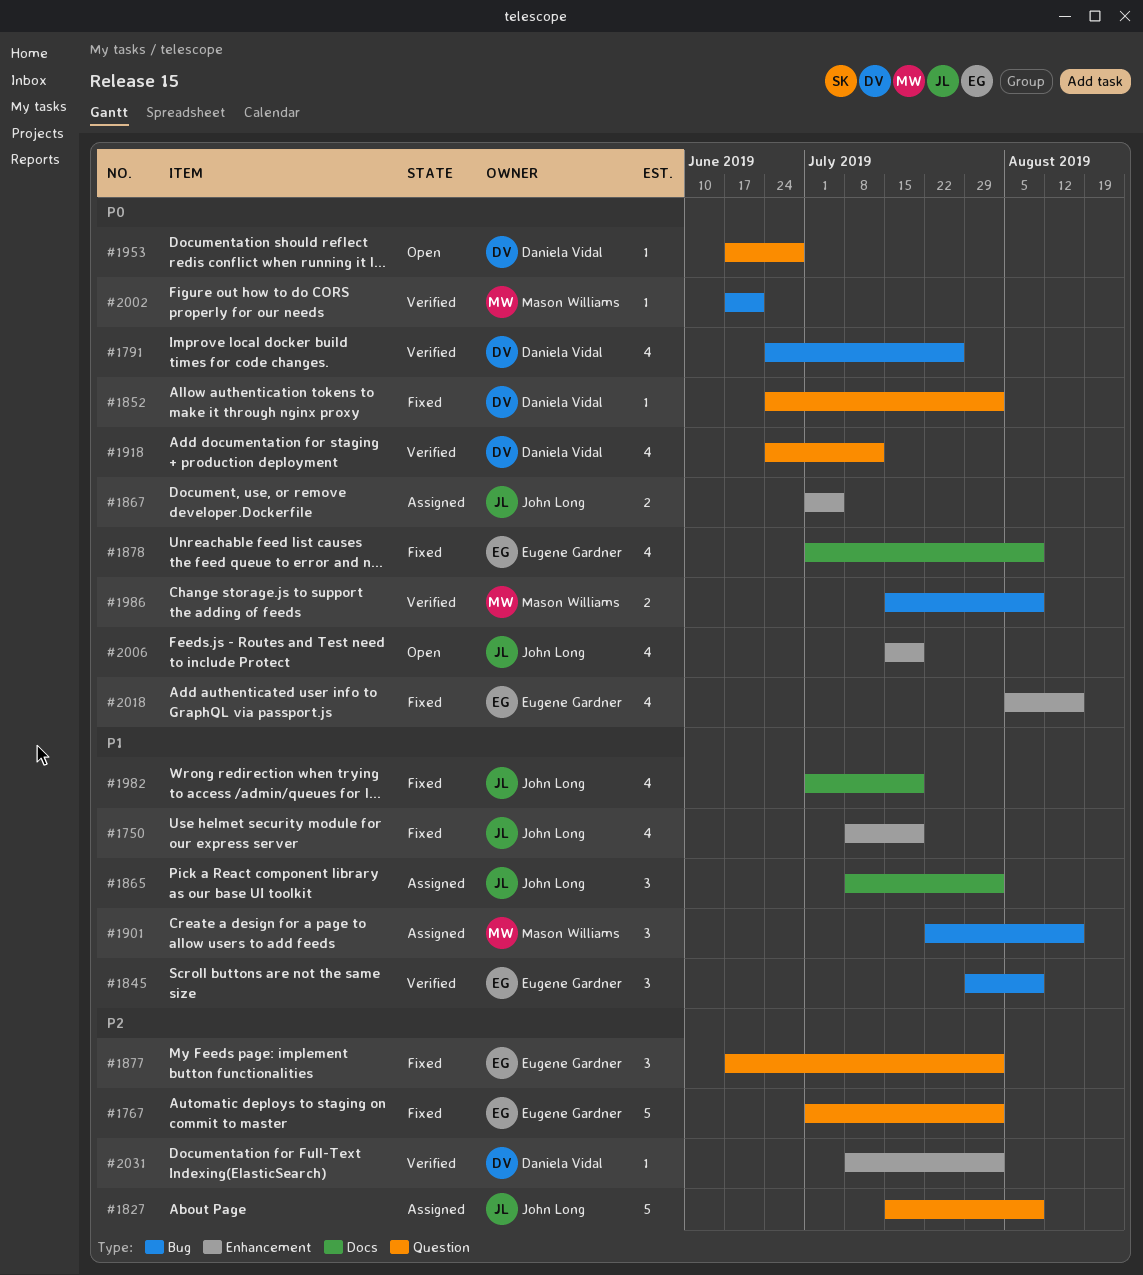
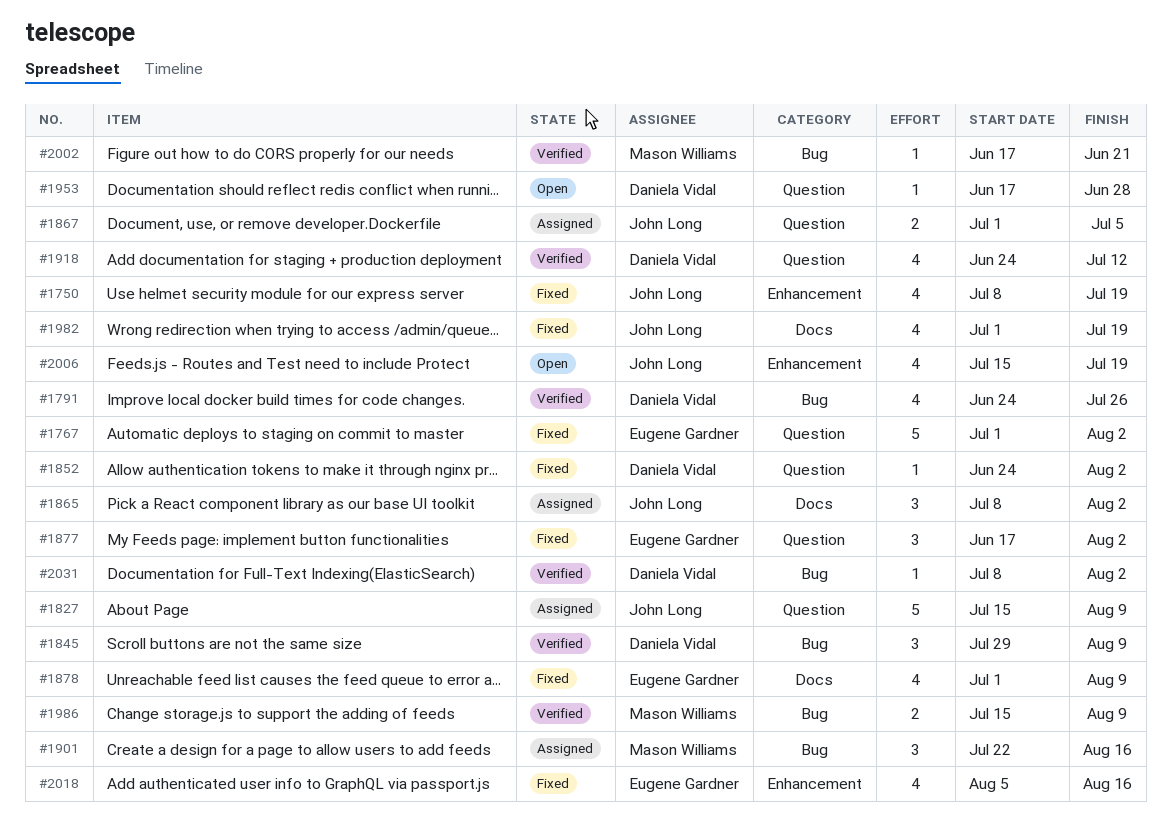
#1845, owner: Eugene Gardner -> Daniela Vidal
#1867, label: Enhancement -> Question
#2031, label: Enhancement -> Bug

